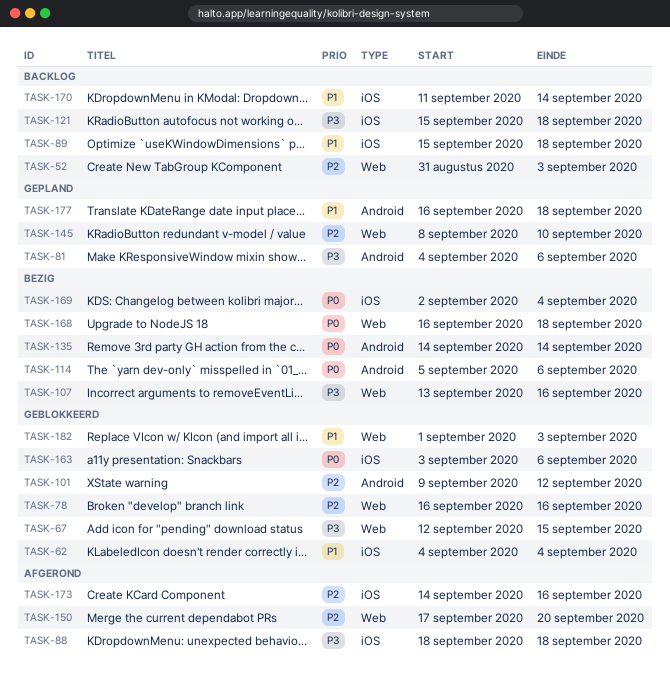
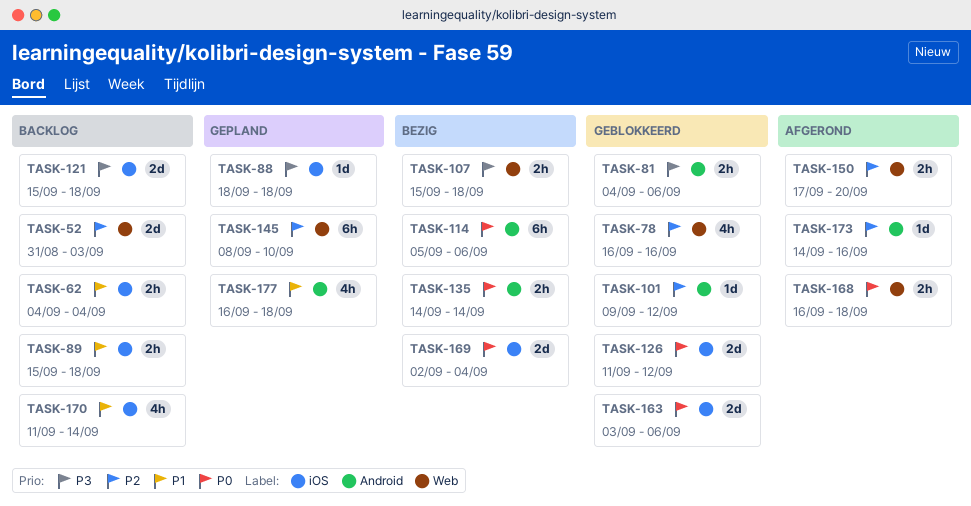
TASK-62, status: Geblokkeerd -> Backlog
TASK-67: present -> none
TASK-81, status: Gepland -> Geblokkeerd
TASK-88, status: Afgerond -> Gepland
TASK-107, start: Sep 13 -> Sep 15
TASK-107, due: Sep 16 -> Sep 18
TASK-126: none -> present
TASK-168, status: Bezig -> Afgerond
TASK-173, label: iOS -> Android
TASK-182: present -> none

